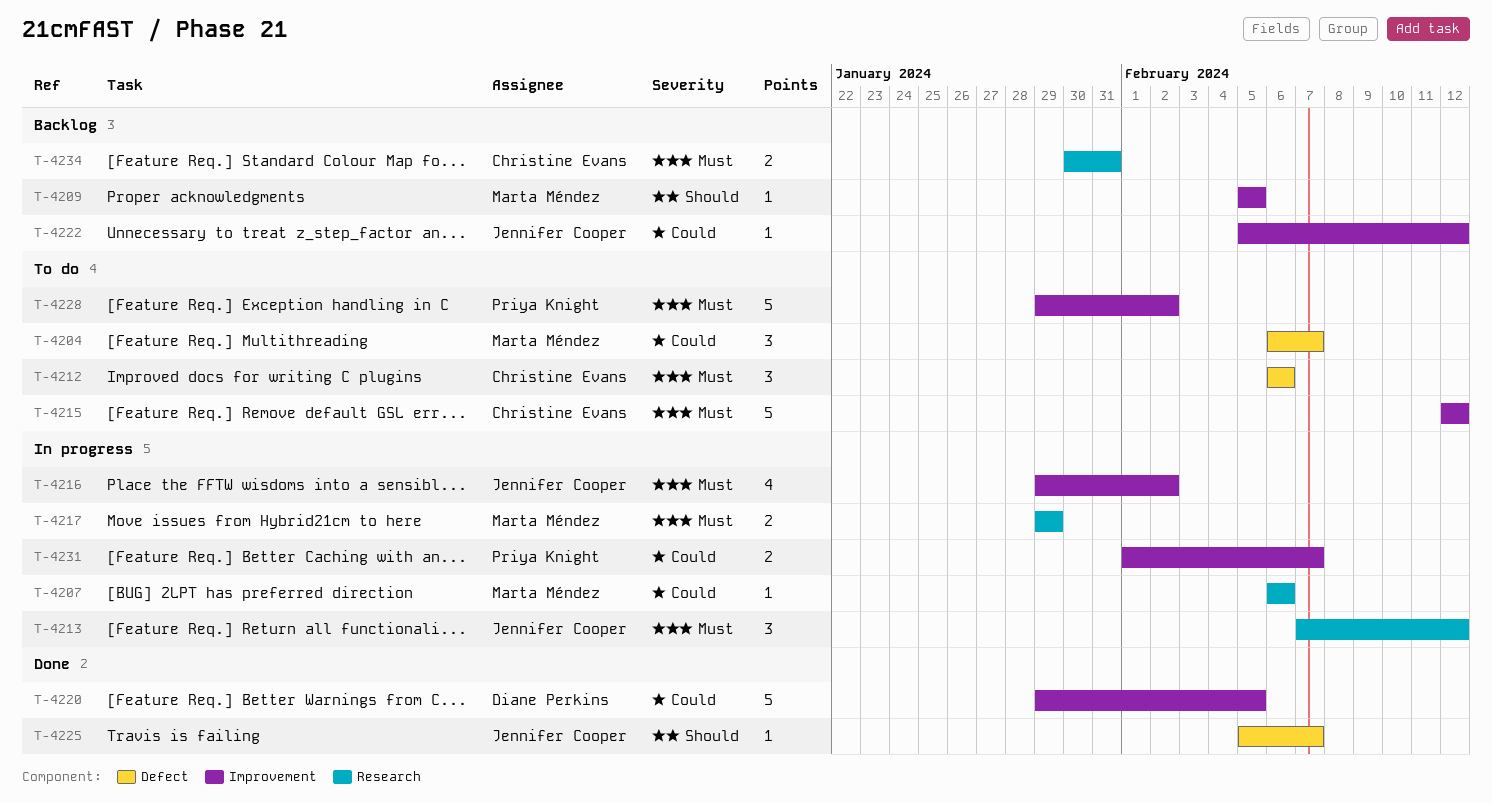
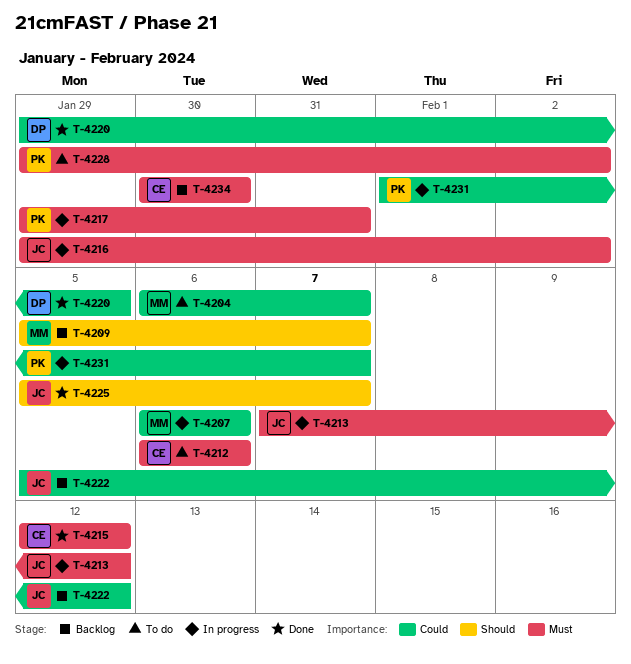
T-4209, due: Feb 5 -> Feb 7
T-4215, status: To do -> Done
T-4217, owner: Marta Méndez -> Priya Knight
T-4217, due: Jan 29 -> Jan 31
T-4234, due: Jan 31 -> Jan 30

